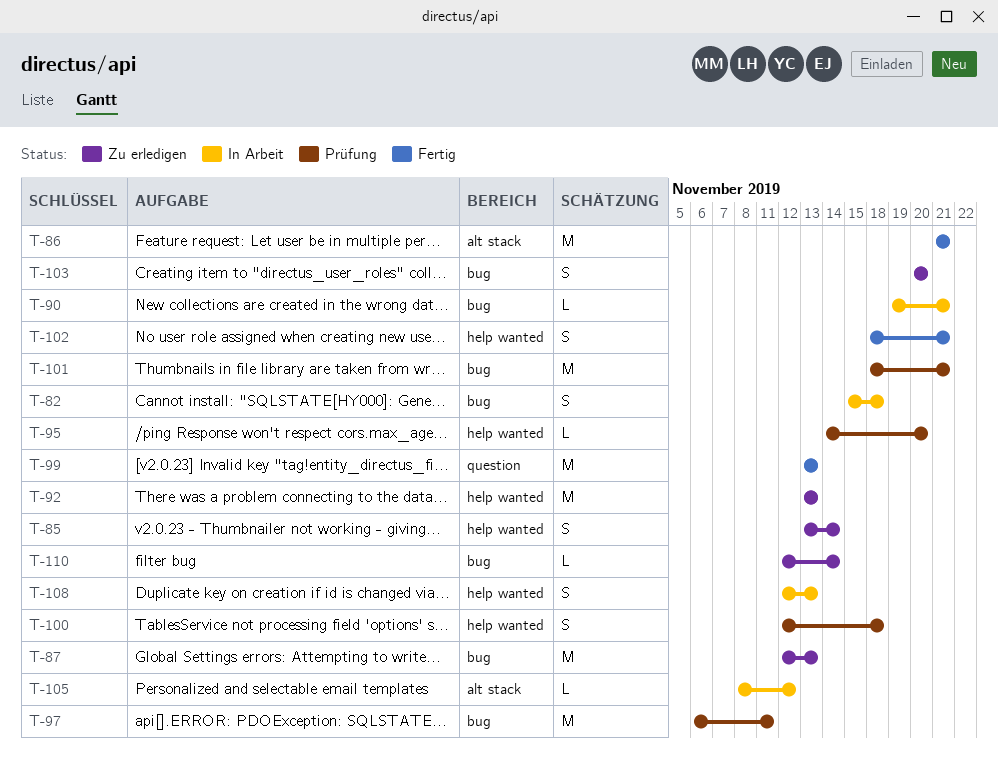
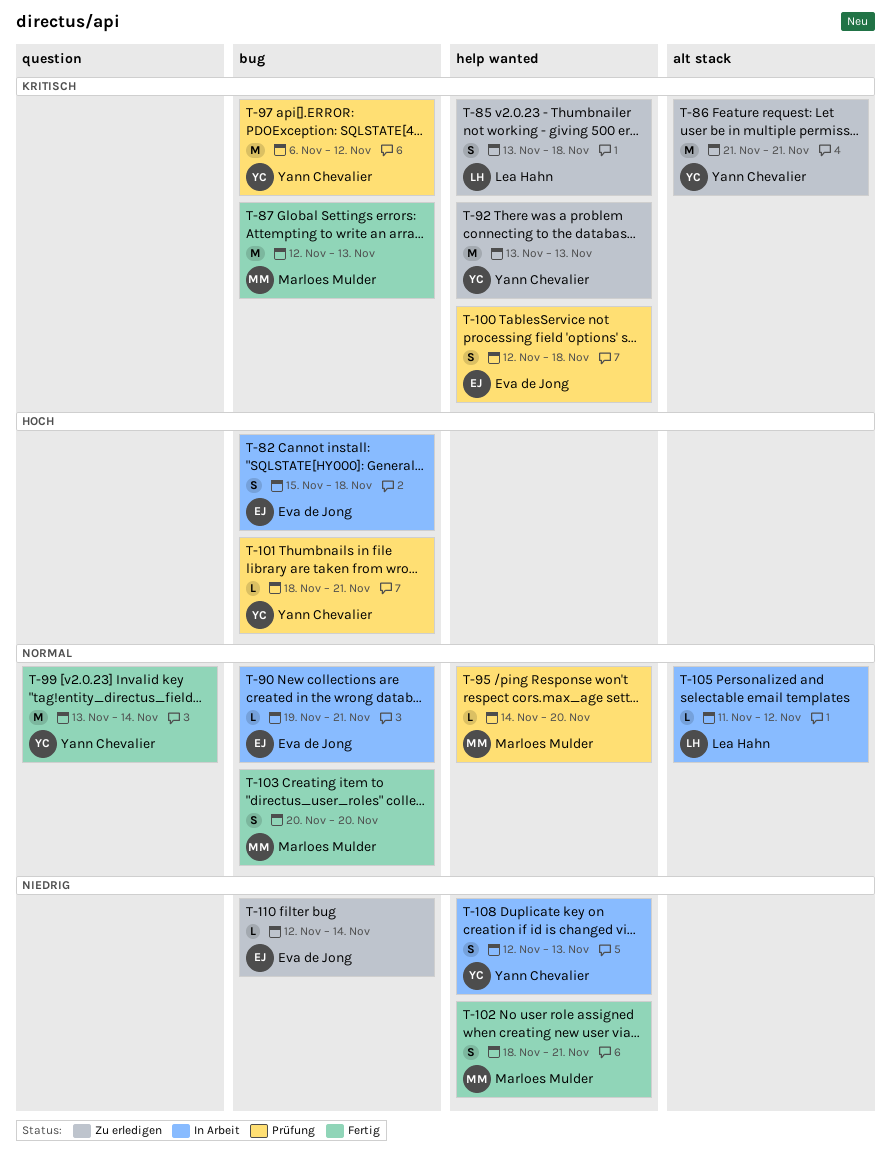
T-85, due: Nov 14 -> Nov 18
T-86, status: Fertig -> Zu erledigen
T-87, status: Zu erledigen -> Fertig
T-97, due: Nov 11 -> Nov 12
T-99, due: Nov 13 -> Nov 14
T-101, estimate: M -> L
T-103, status: Zu erledigen -> Fertig
T-105, start: Nov 8 -> Nov 11

